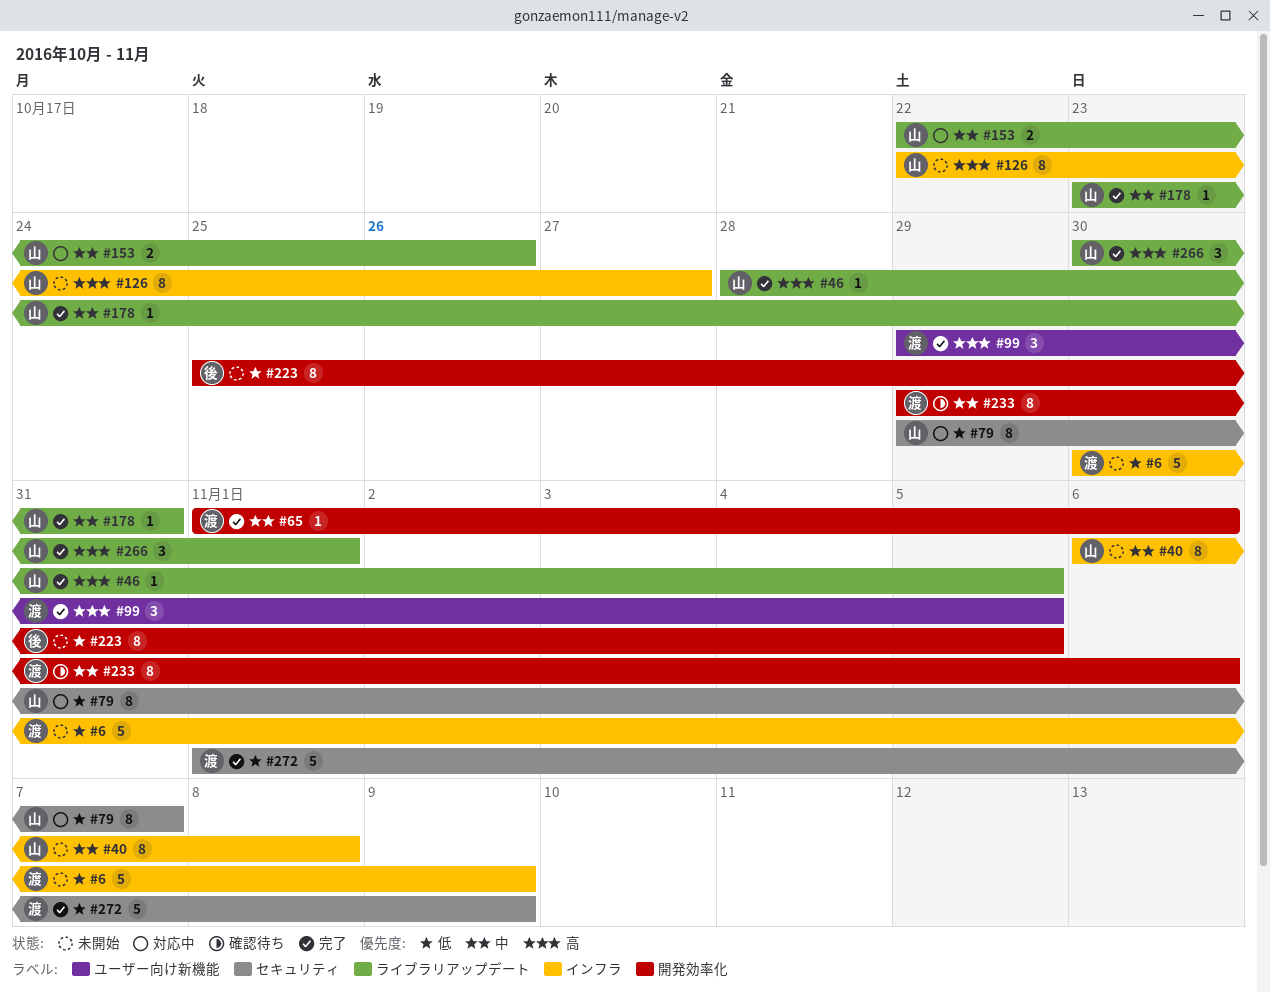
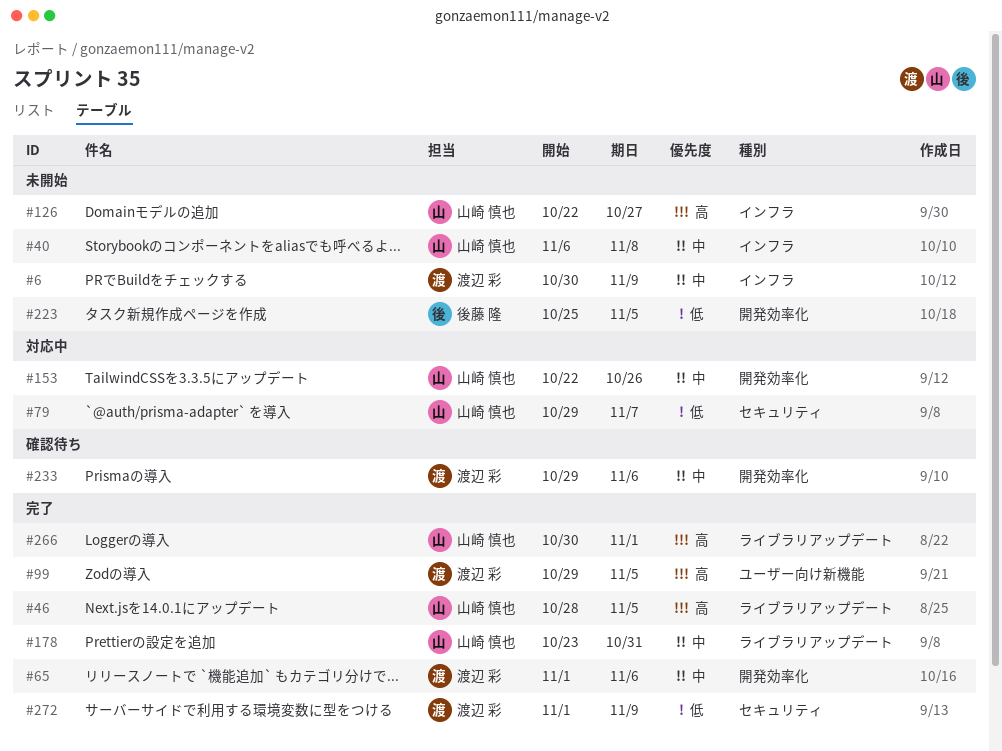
#6, priority: 低 -> 中
#153, label: ライブラリアップデート -> 開発効率化

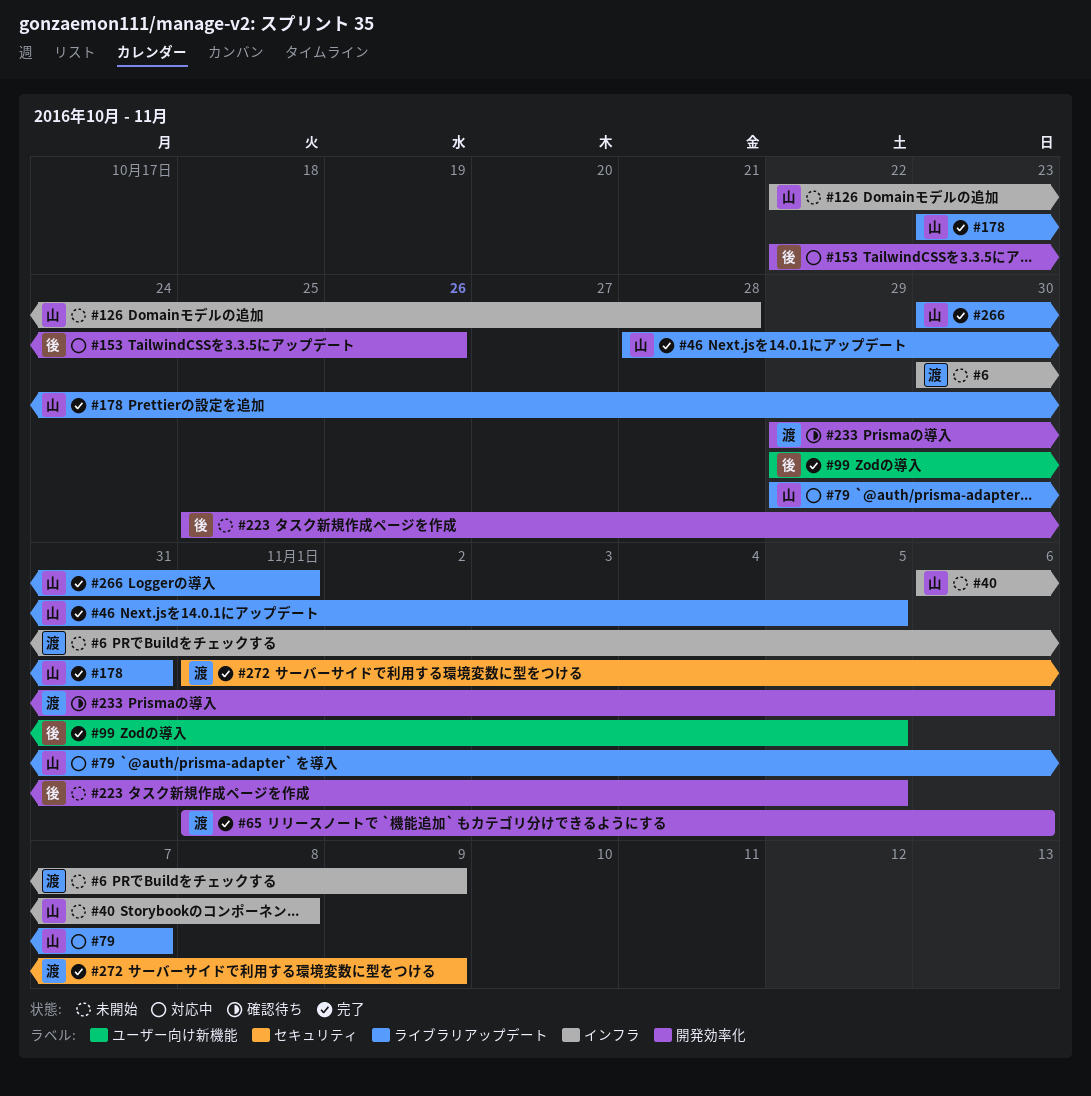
#79, label: セキュリティ -> ライブラリアップデート
#99, owner: 渡辺 彩 -> 後藤 隆
#126, due: Oct 27 -> Oct 28
#153, owner: 山崎 慎也 -> 後藤 隆

